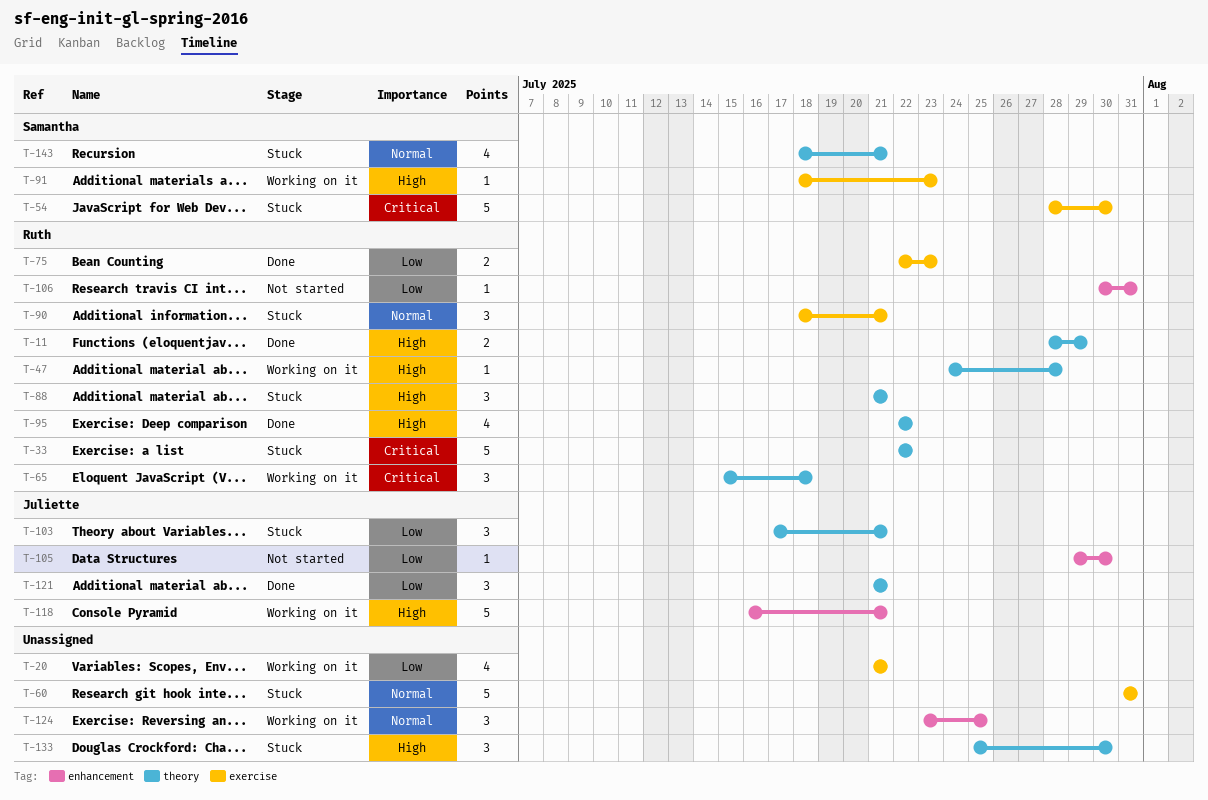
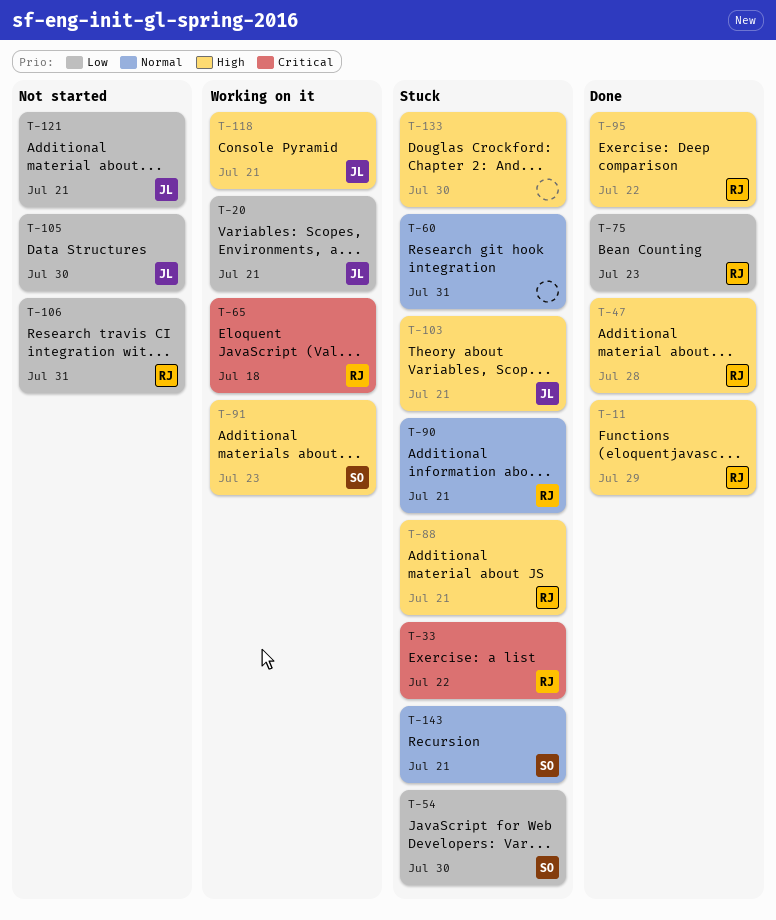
T-20, owner: none -> Juliette
T-47, status: Working on it -> Done
T-54, priority: Critical -> Low
T-103, priority: Low -> High
T-121, status: Done -> Not started
T-124: present -> none

